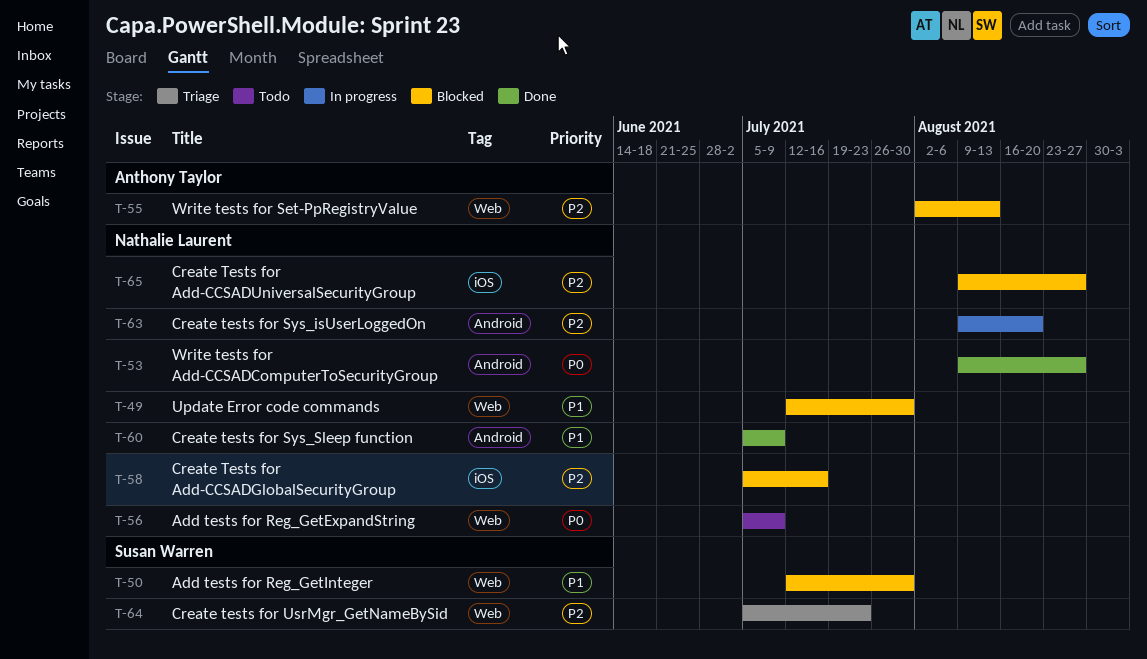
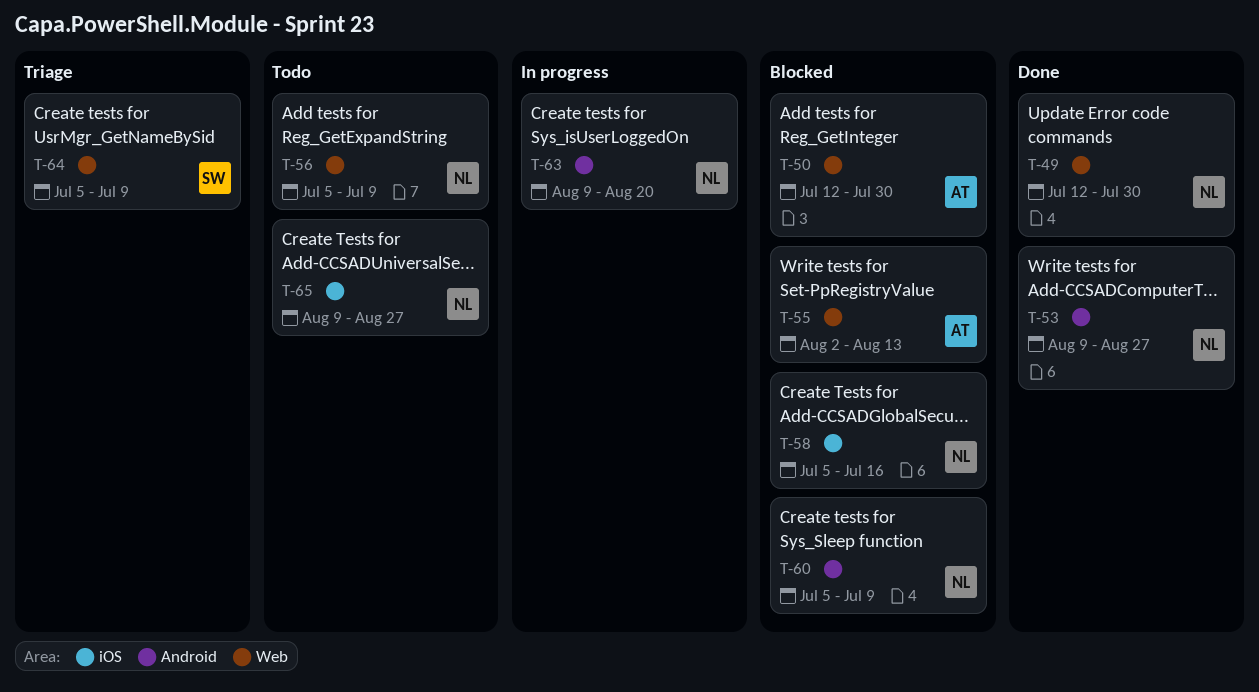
T-49, status: Blocked -> Done
T-50, owner: Susan Warren -> Anthony Taylor
T-60, status: Done -> Blocked
T-64, due: Jul 23 -> Jul 9
T-65, status: Blocked -> Todo

